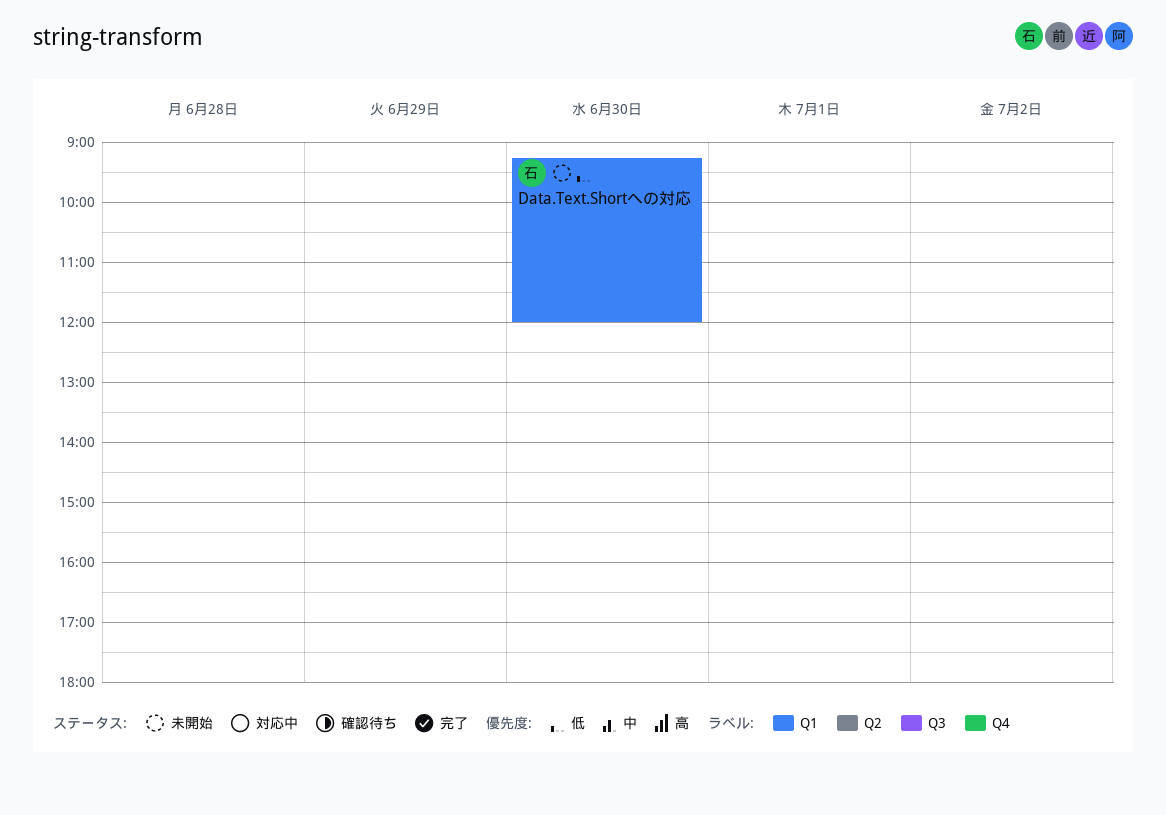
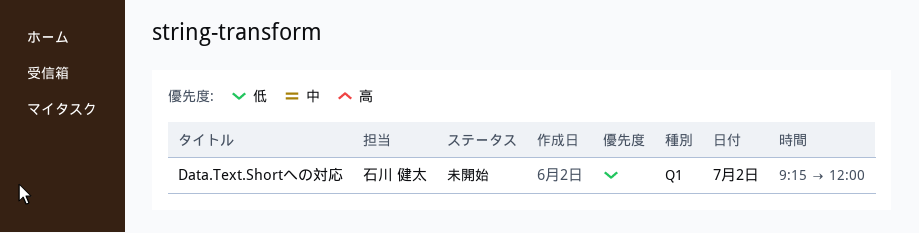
Data.Text.Shortへの対応, day: Jun 30 -> Jul 2

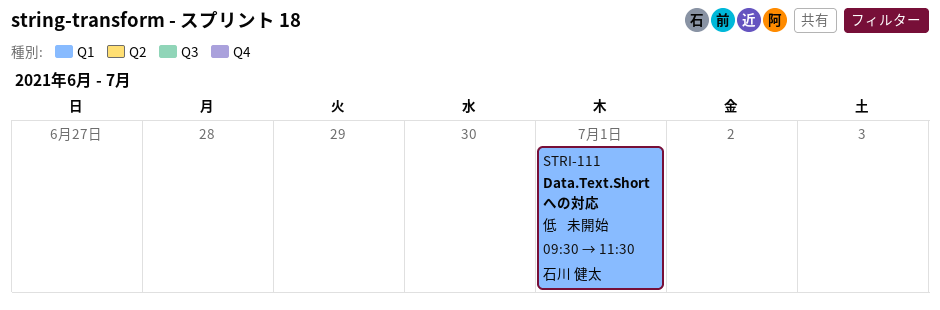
Data.Text.Shortへの対応, day: Jul 2 -> Jul 1
Data.Text.Shortへの対応, begins: 09:15 -> 09:30
Data.Text.Shortへの対応, ends: 12:00 -> 11:30

